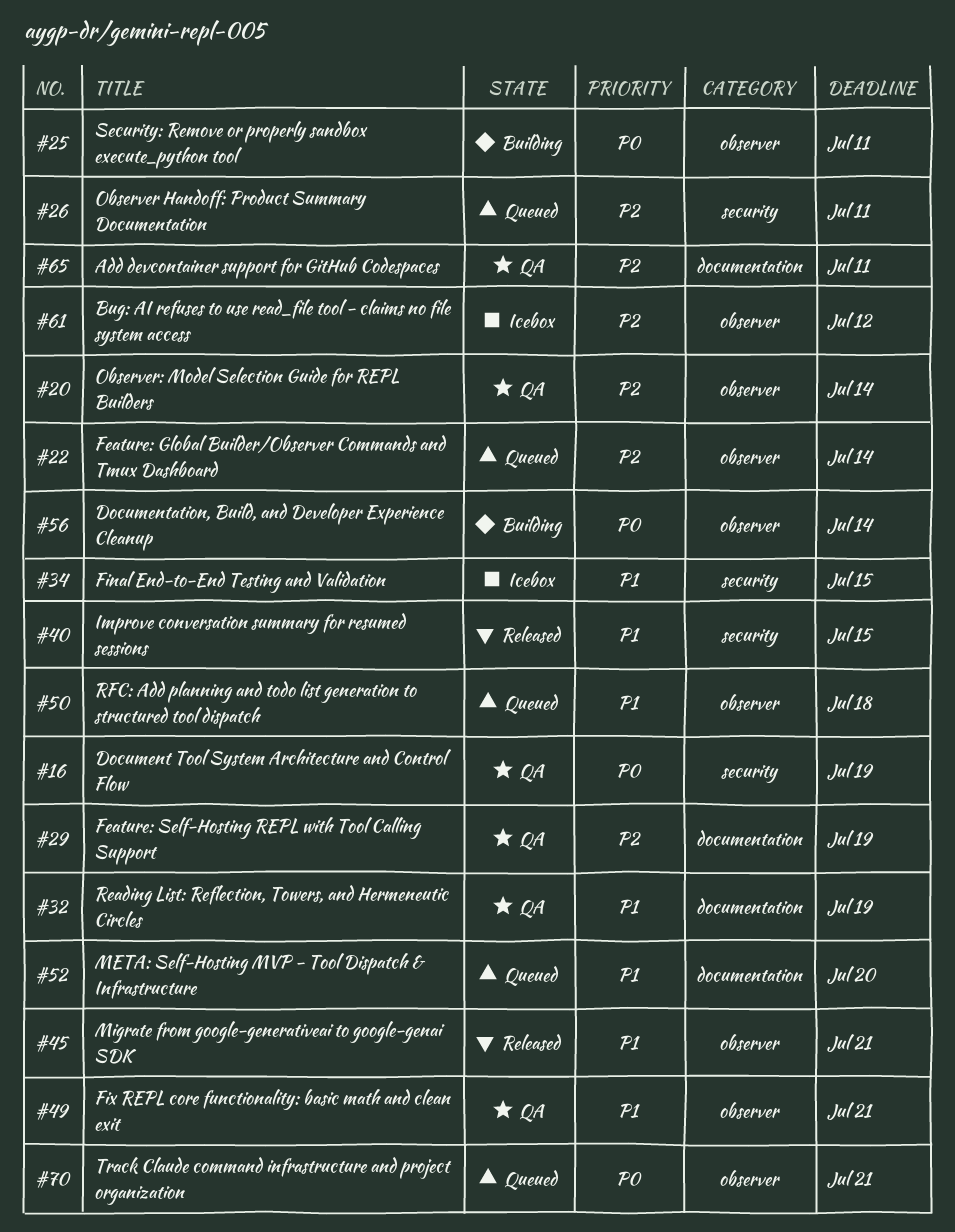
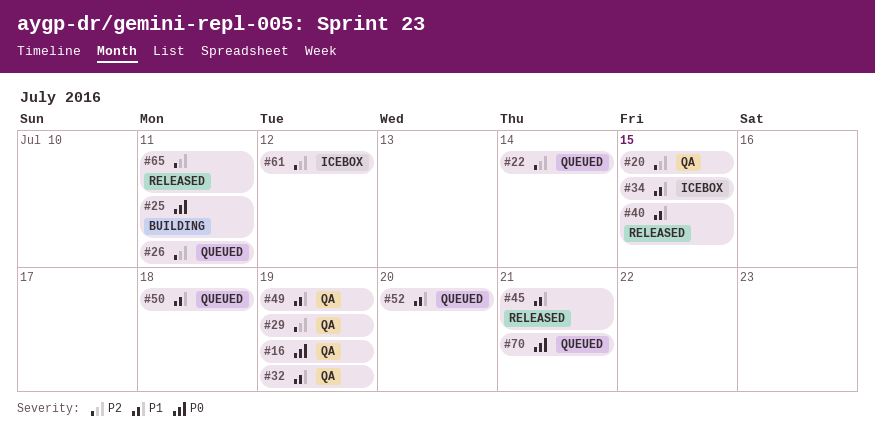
#20, due: Jul 14 -> Jul 15
#49, due: Jul 21 -> Jul 19
#56: present -> none
#65, status: QA -> Released

